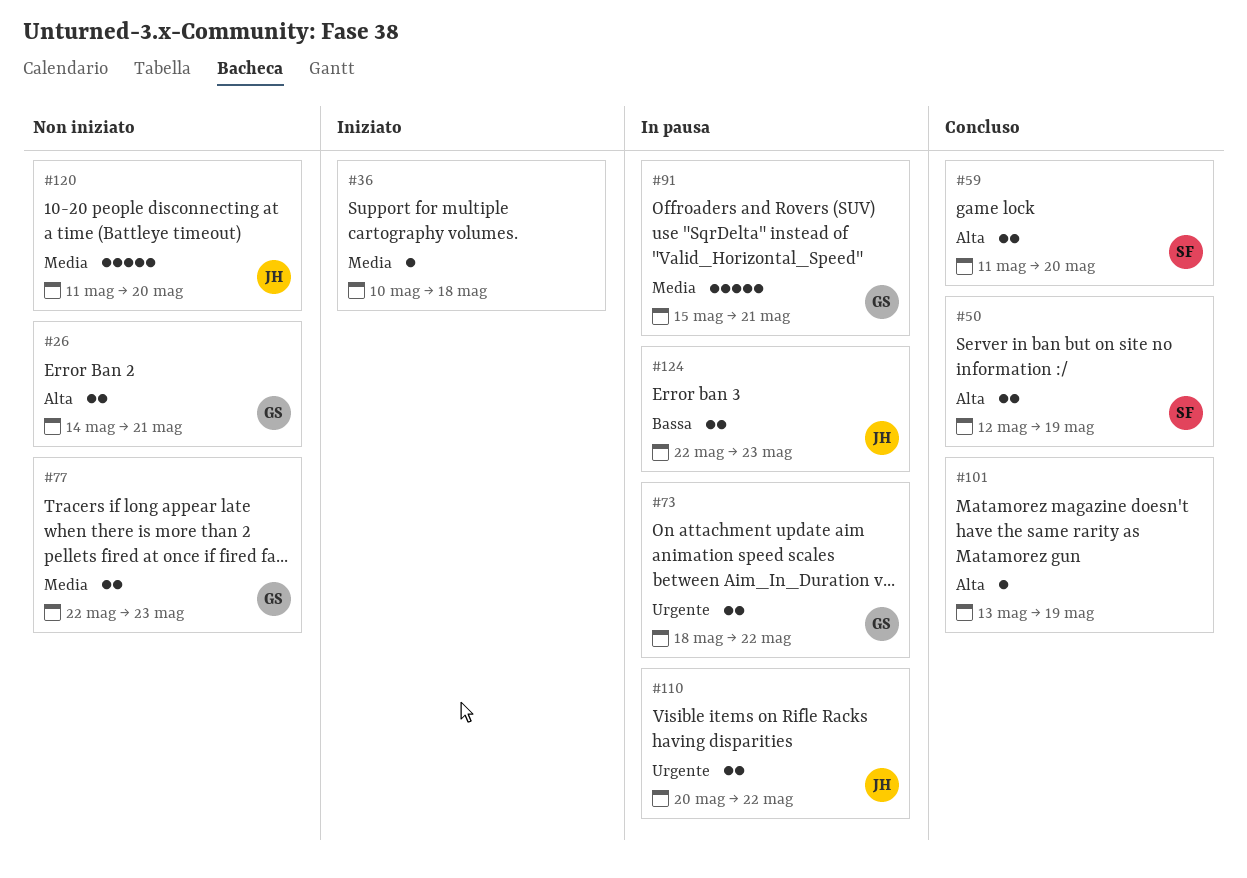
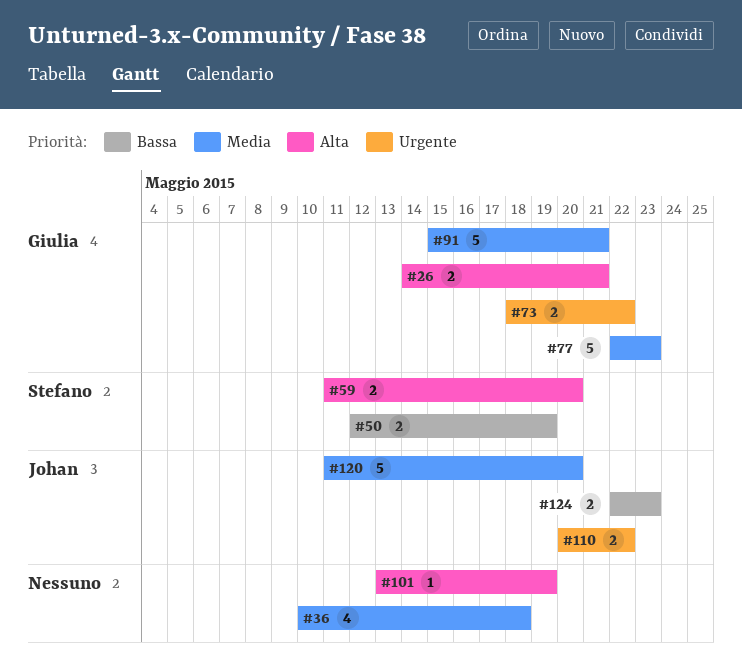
#36, estimate: 1 -> 4
#50, priority: Alta -> Bassa
#77, estimate: 2 -> 5

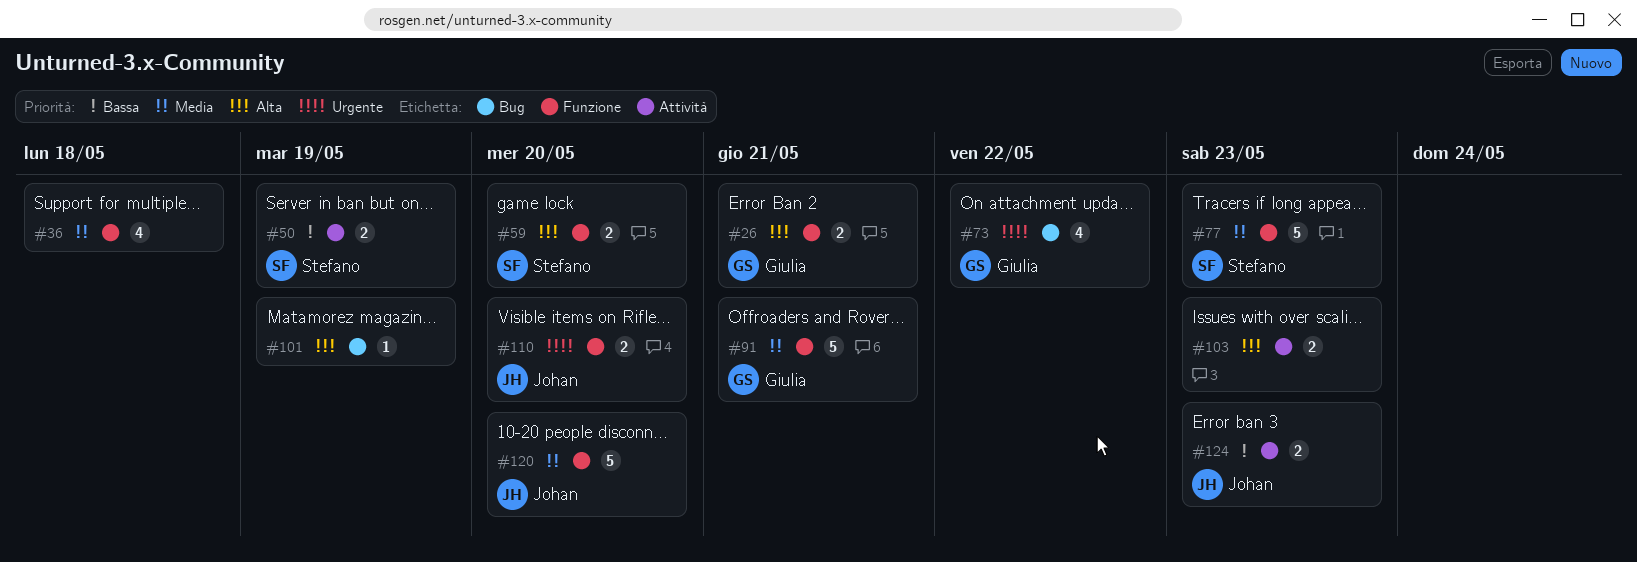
#73, estimate: 2 -> 4
#77, owner: Giulia -> Stefano
#103: none -> present
#110, due: May 22 -> May 20

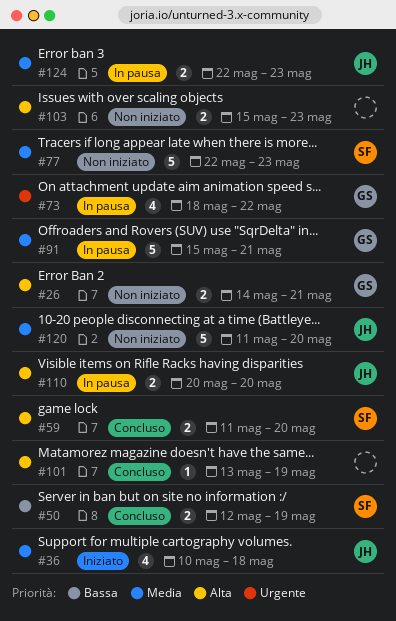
#36, owner: none -> Johan
#110, priority: Urgente -> Alta
#124, priority: Bassa -> Media

